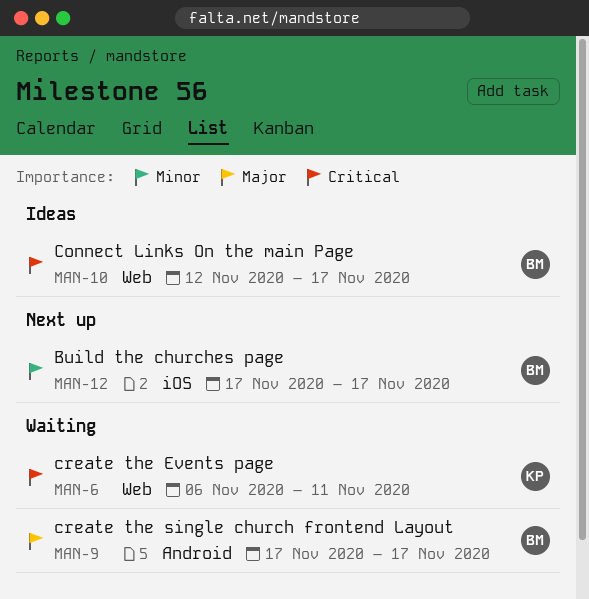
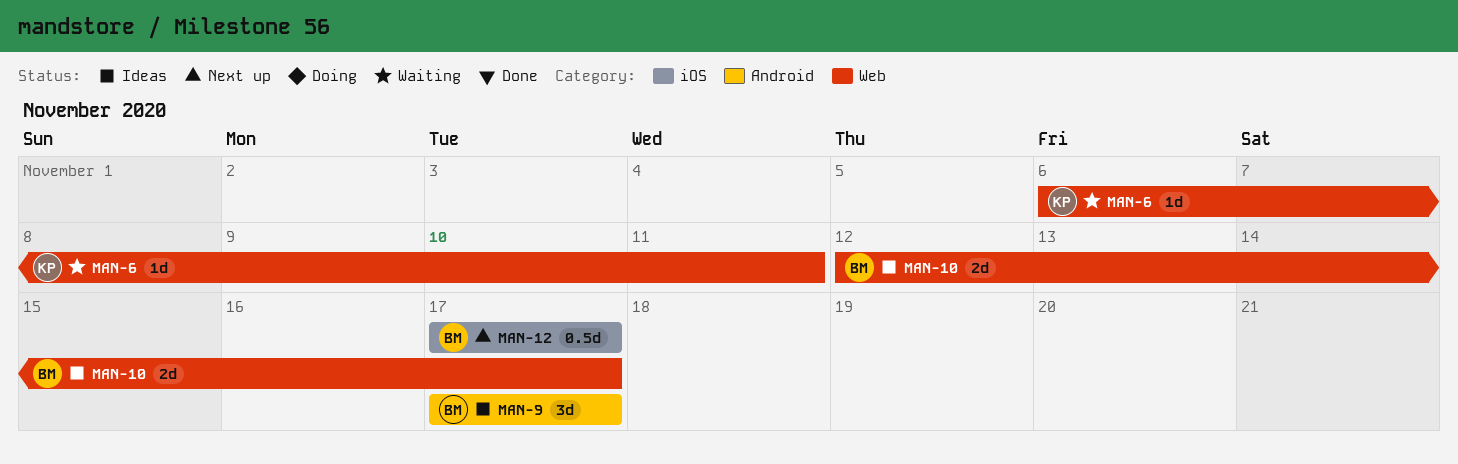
MAN-9, status: Waiting -> Ideas

